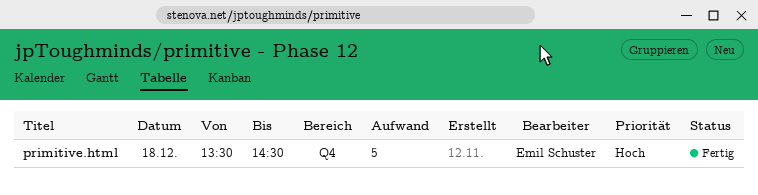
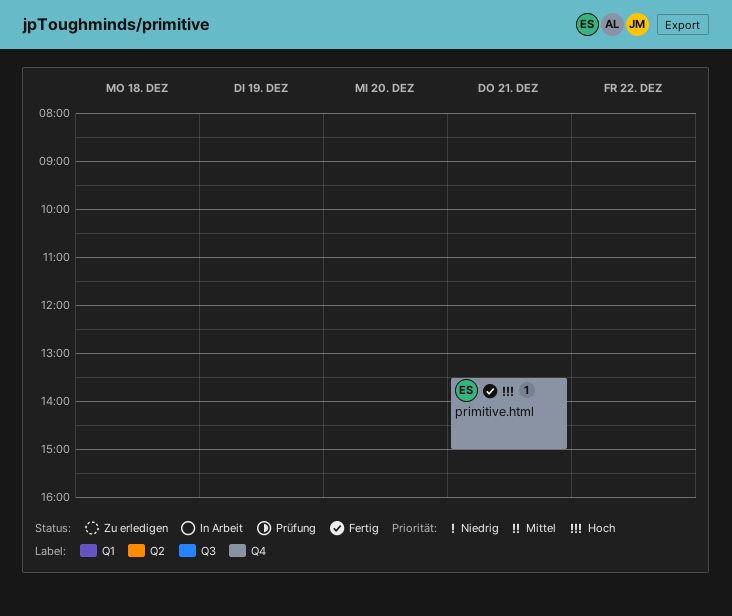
primitive.html, estimate: 5 -> 1
primitive.html, day: Dec 18 -> Dec 21
primitive.html, ends: 14:30 -> 15:00

